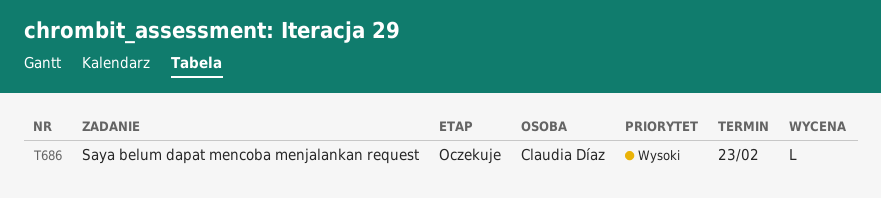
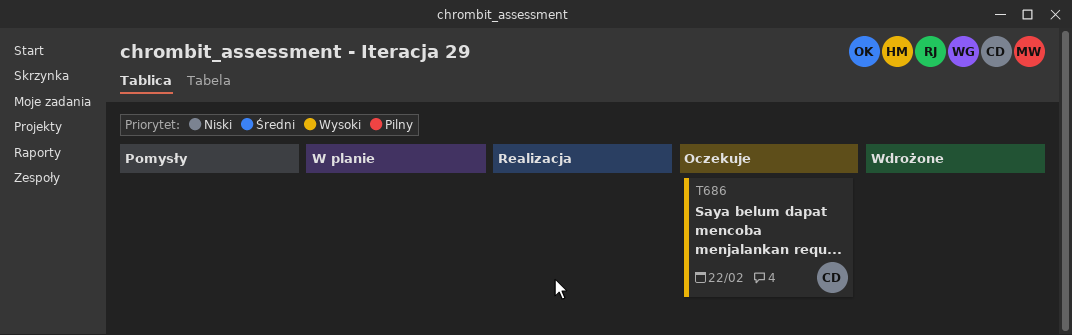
T686, due: Feb 23 -> Feb 22

